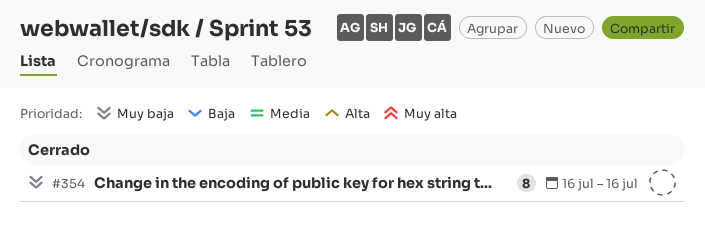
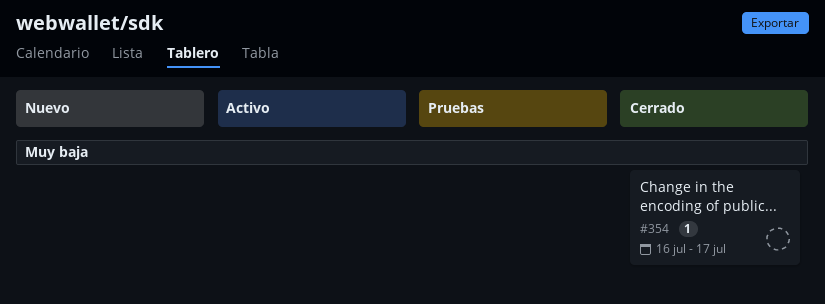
#354, estimate: 8 -> 1
#354, due: Jul 16 -> Jul 17

